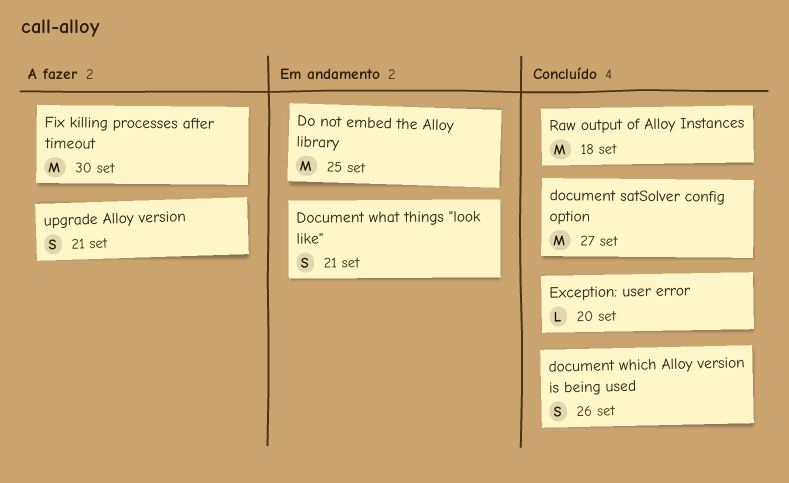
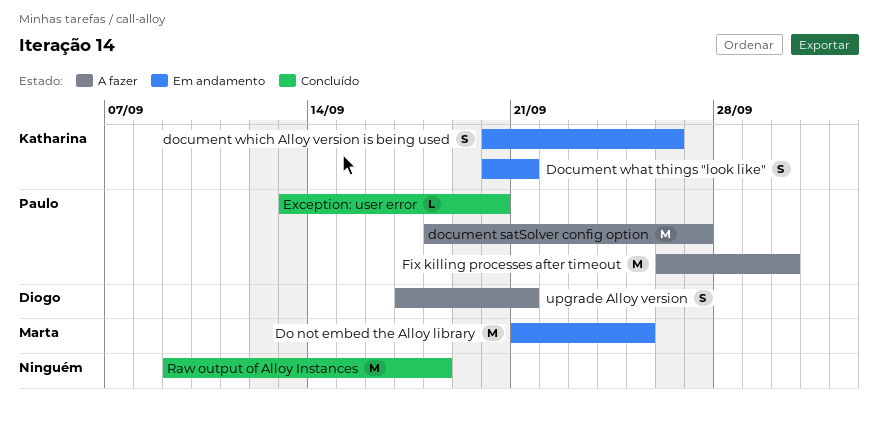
document satSolver config option, status: Concluído -> A fazer
document which Alloy version is being used, status: Concluído -> Em andamento

